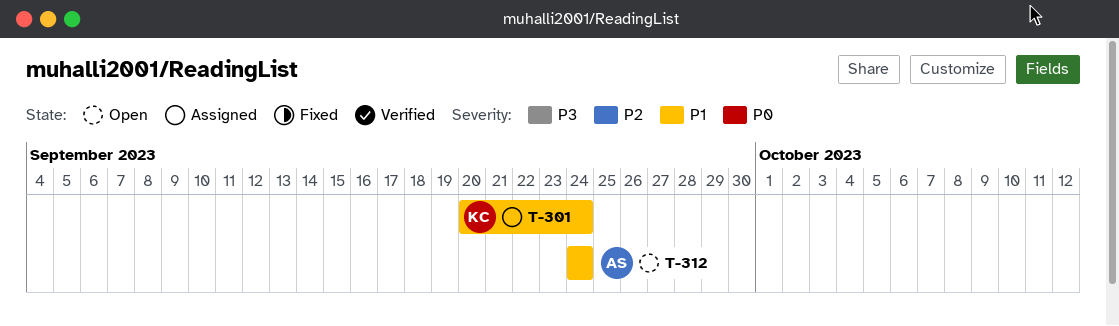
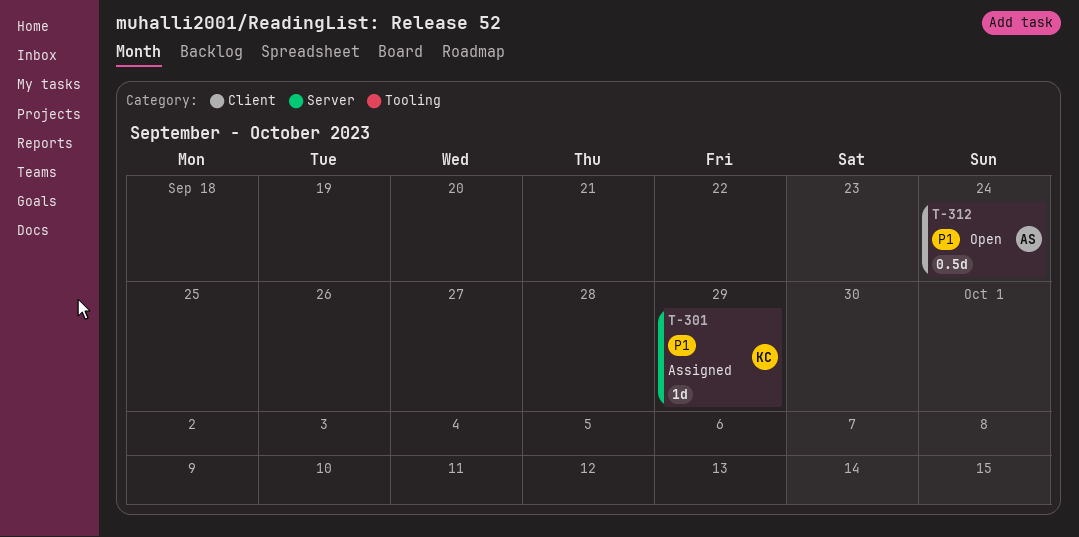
T-301, due: Sep 24 -> Sep 29

